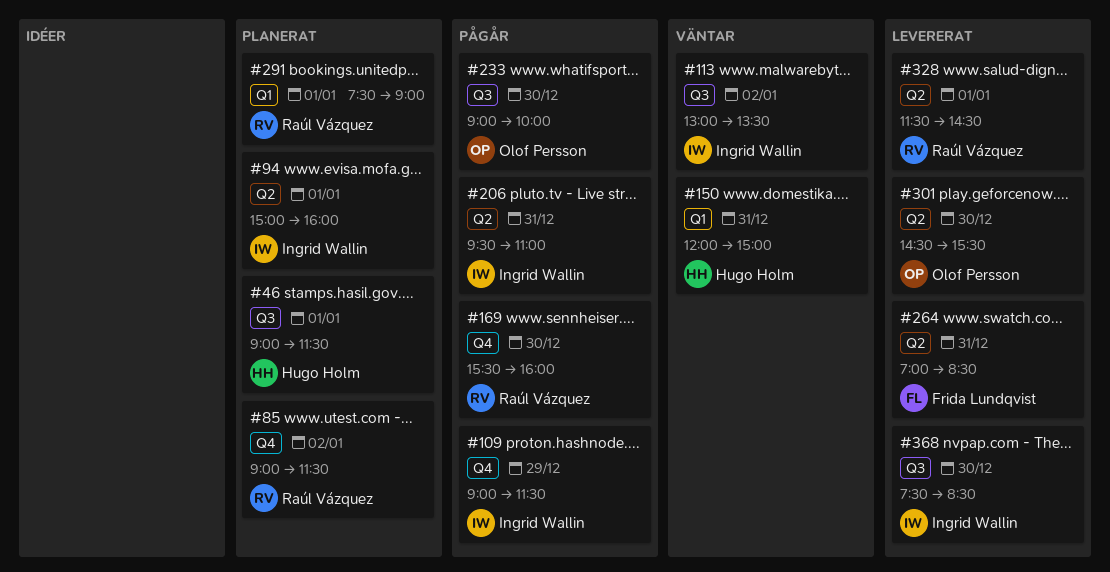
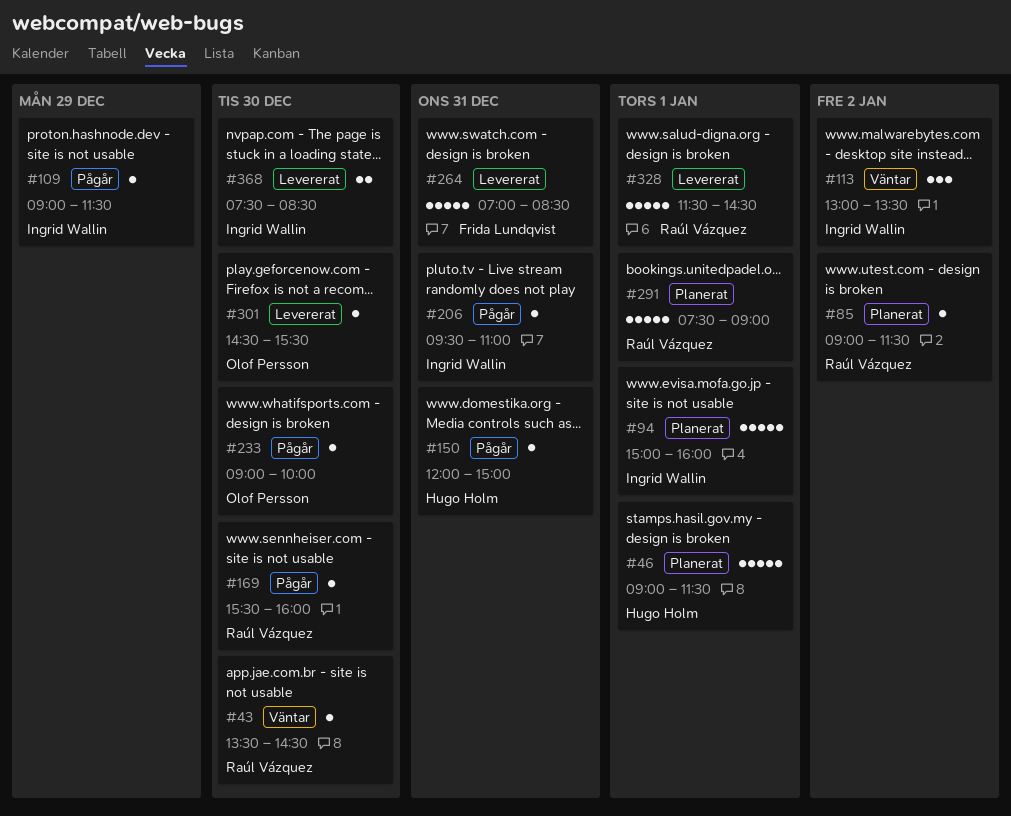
#43: none -> present
#150, status: Väntar -> Pågår

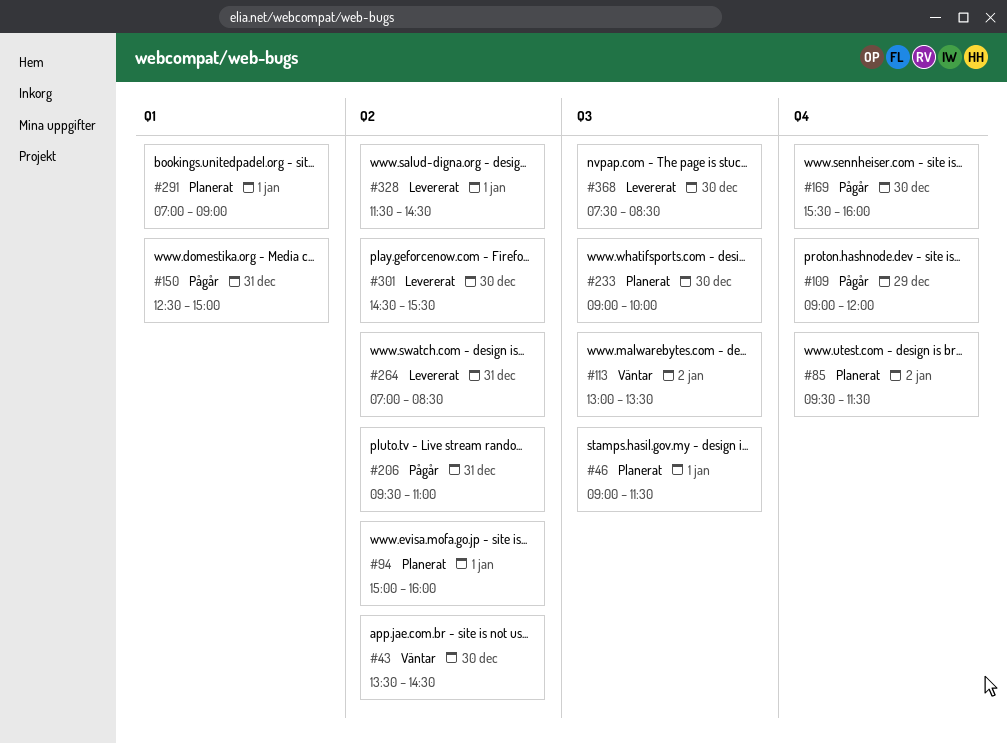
#85, begins: 09:00 -> 09:30
#109, ends: 11:30 -> 12:00
#150, begins: 12:00 -> 12:30
#233, status: Pågår -> Planerat
#291, begins: 07:30 -> 07:00

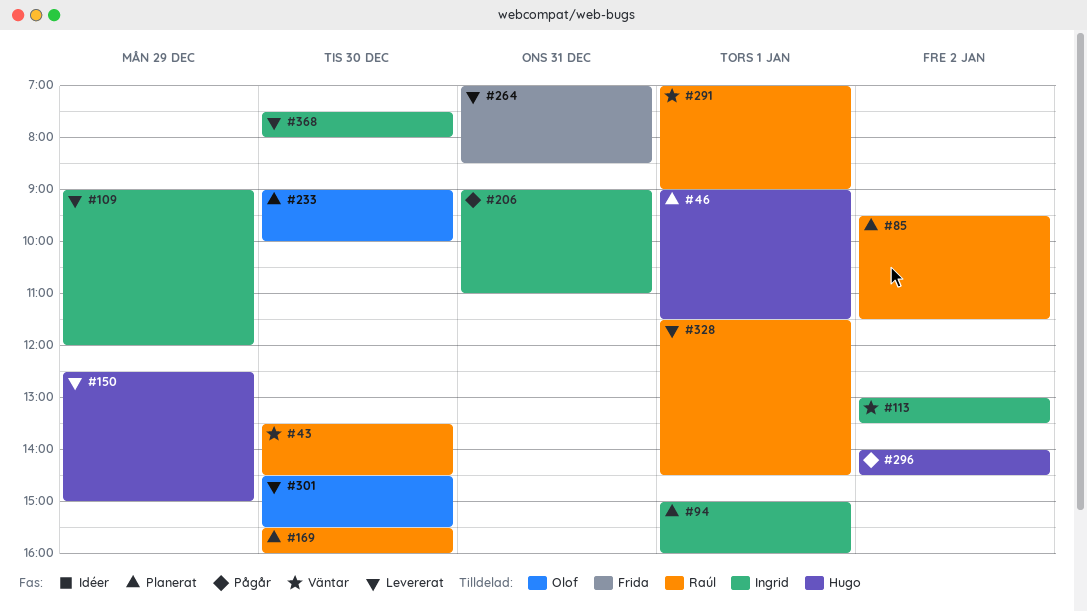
#109, status: Pågår -> Levererat
#150, status: Pågår -> Levererat
#150, day: Dec 31 -> Dec 29
#169, status: Pågår -> Planerat
#206, begins: 09:30 -> 09:00
#291, status: Planerat -> Väntar
#296: none -> present
#368, ends: 08:30 -> 08:00

